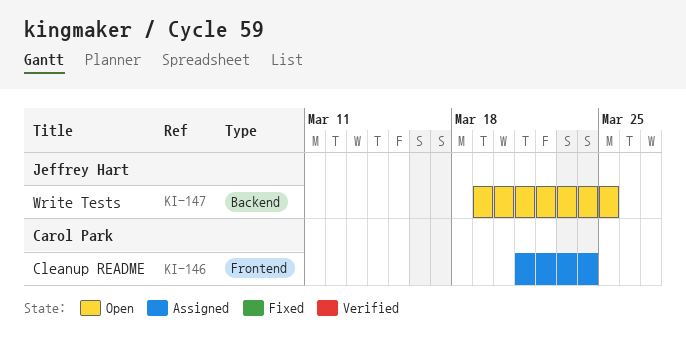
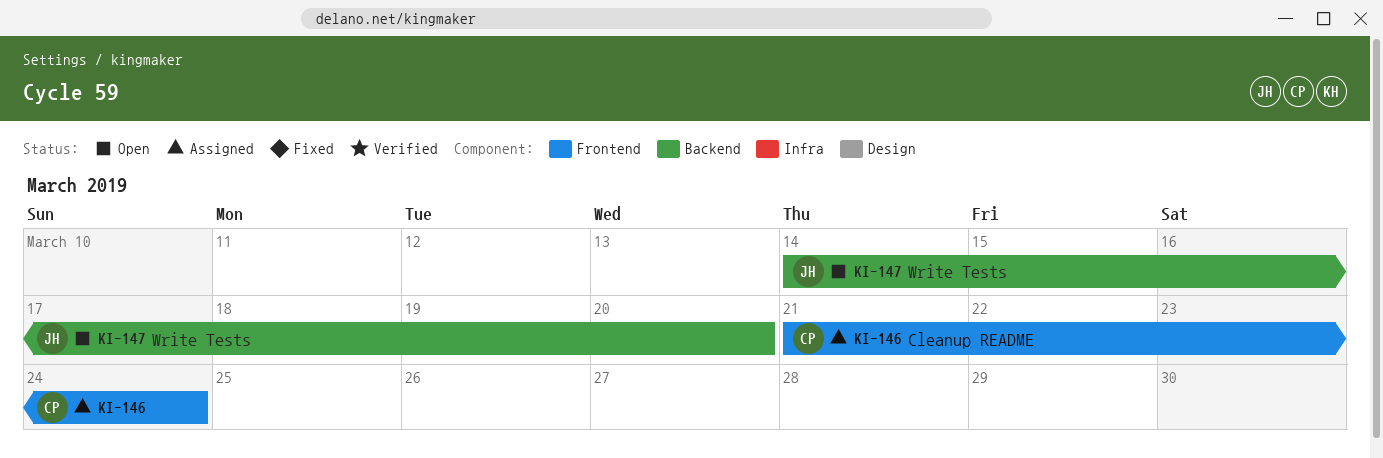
KI-147, start: Mar 19 -> Mar 14
KI-147, due: Mar 25 -> Mar 20

